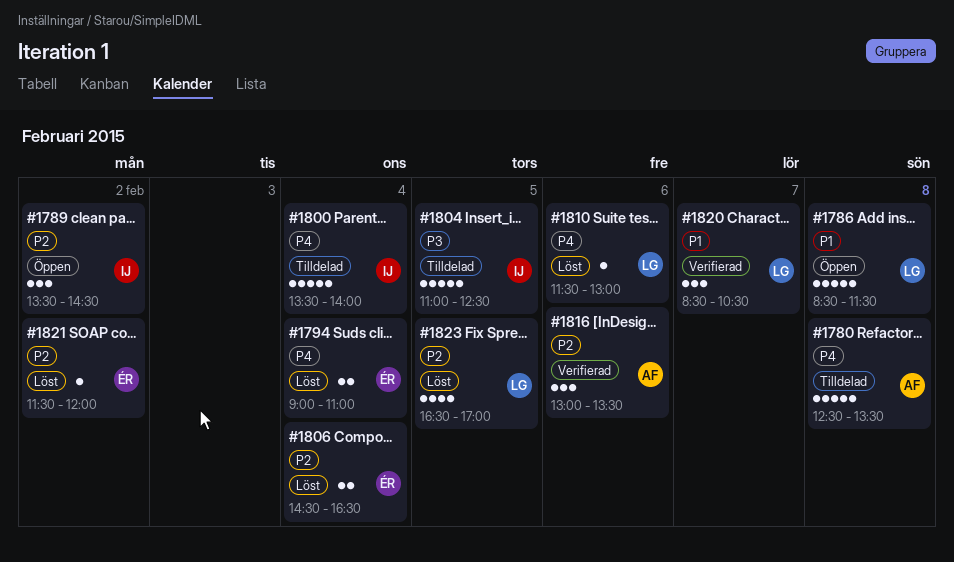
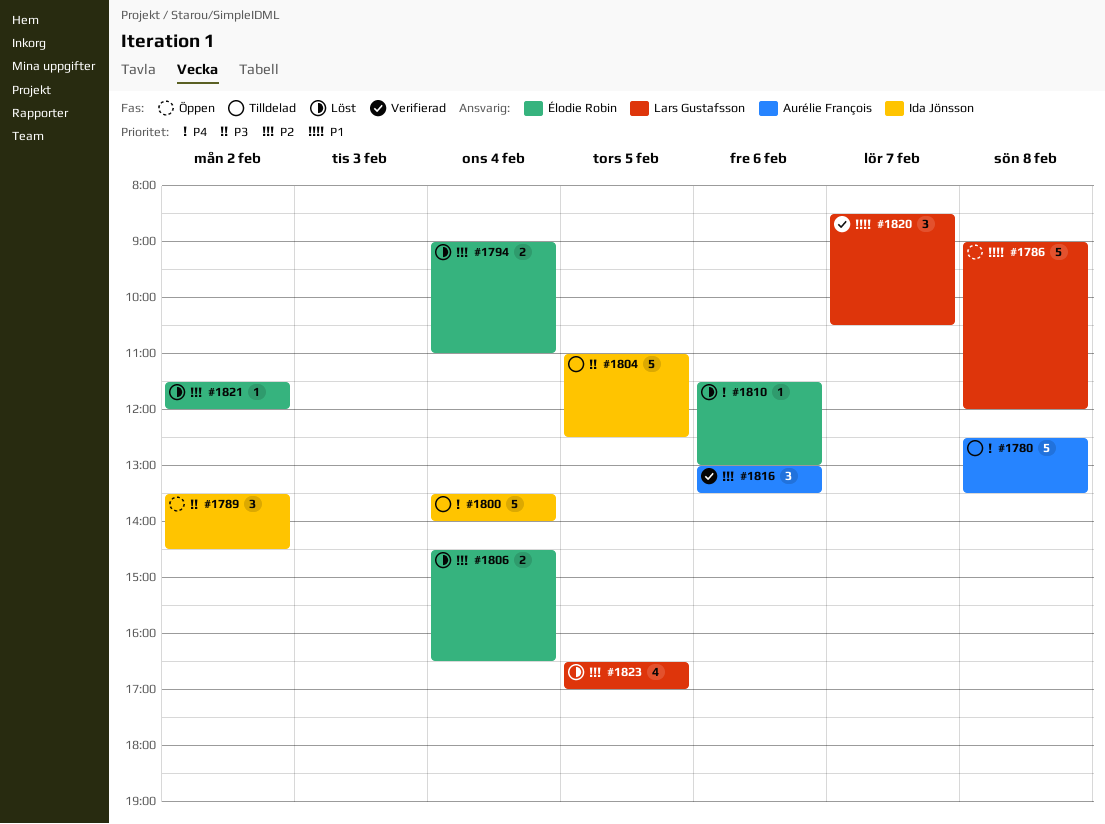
#1786, begins: 08:30 -> 09:00
#1786, ends: 11:30 -> 12:00
#1789, priority: P2 -> P3
#1794, priority: P4 -> P2
#1810, owner: Lars Gustafsson -> Élodie Robin

